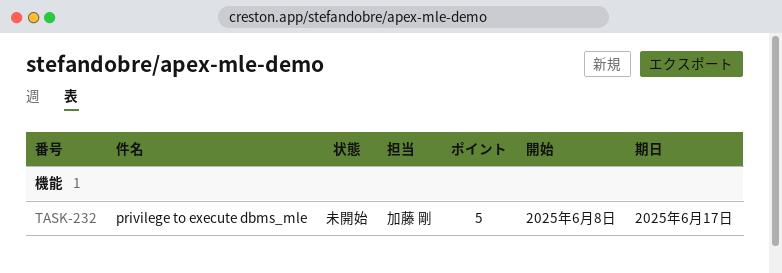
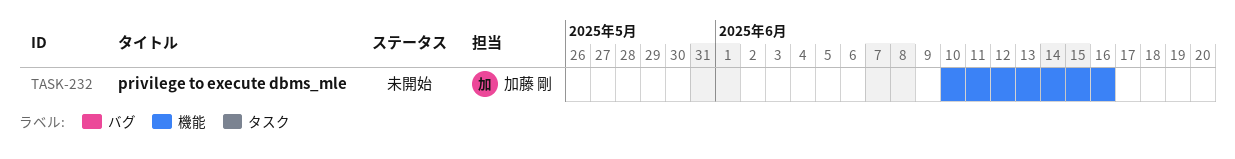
TASK-232, start: Jun 8 -> Jun 10
TASK-232, due: Jun 17 -> Jun 16

